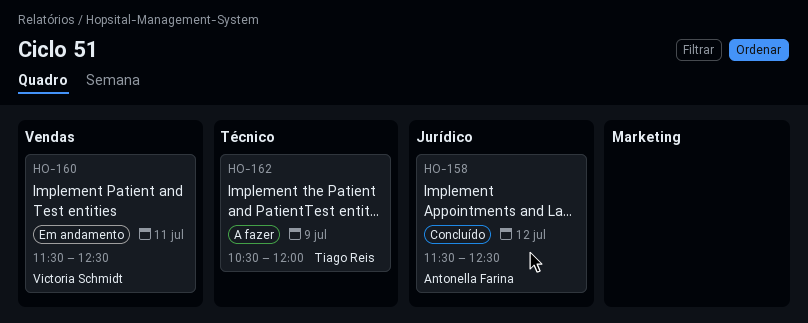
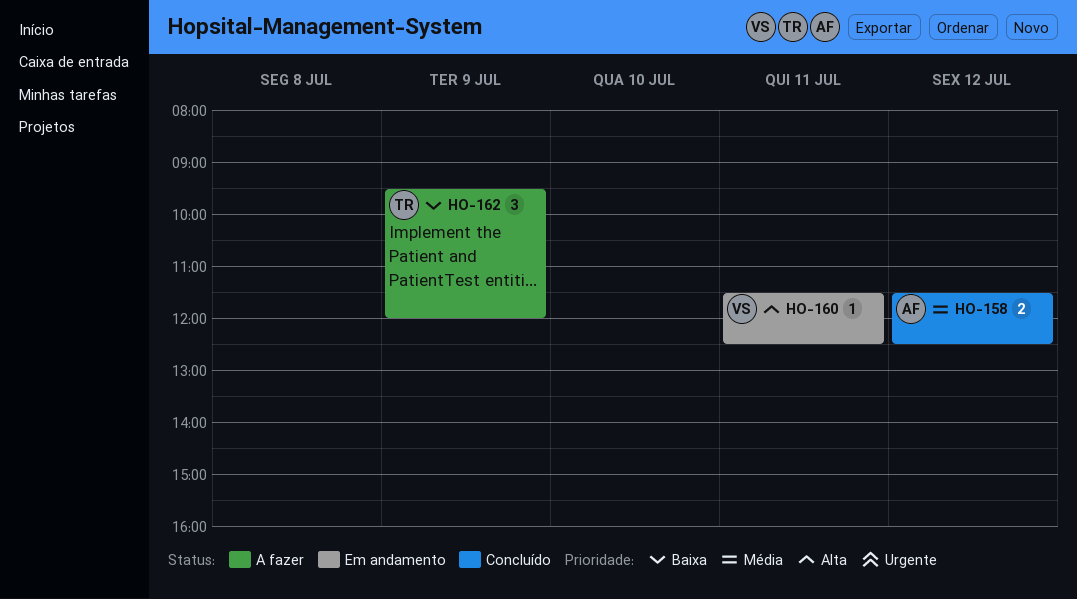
HO-162, begins: 10:30 -> 09:30

